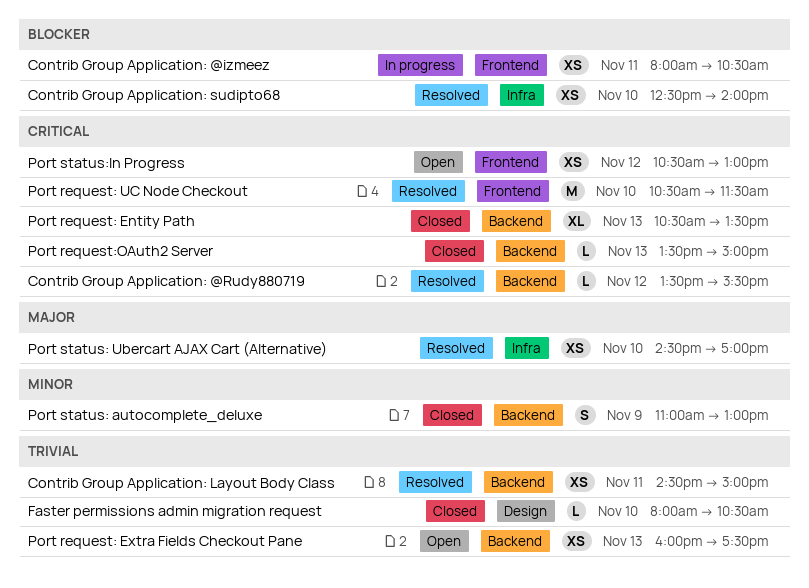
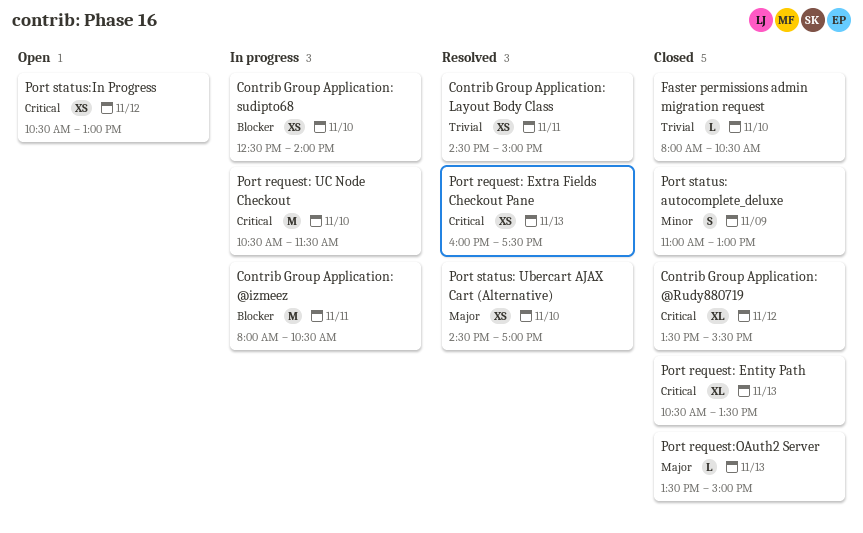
Contrib Group Application: @izmeez, estimate: XS -> M
Contrib Group Application: @Rudy880719, status: Resolved -> Closed
Contrib Group Application: @Rudy880719, estimate: L -> XL
Contrib Group Application: sudipto68, status: Resolved -> In progress
Port request: Extra Fields Checkout Pane, status: Open -> Resolved
Port request: Extra Fields Checkout Pane, priority: Trivial -> Critical
Port request: UC Node Checkout, status: Resolved -> In progress
Port request:OAuth2 Server, priority: Critical -> Major

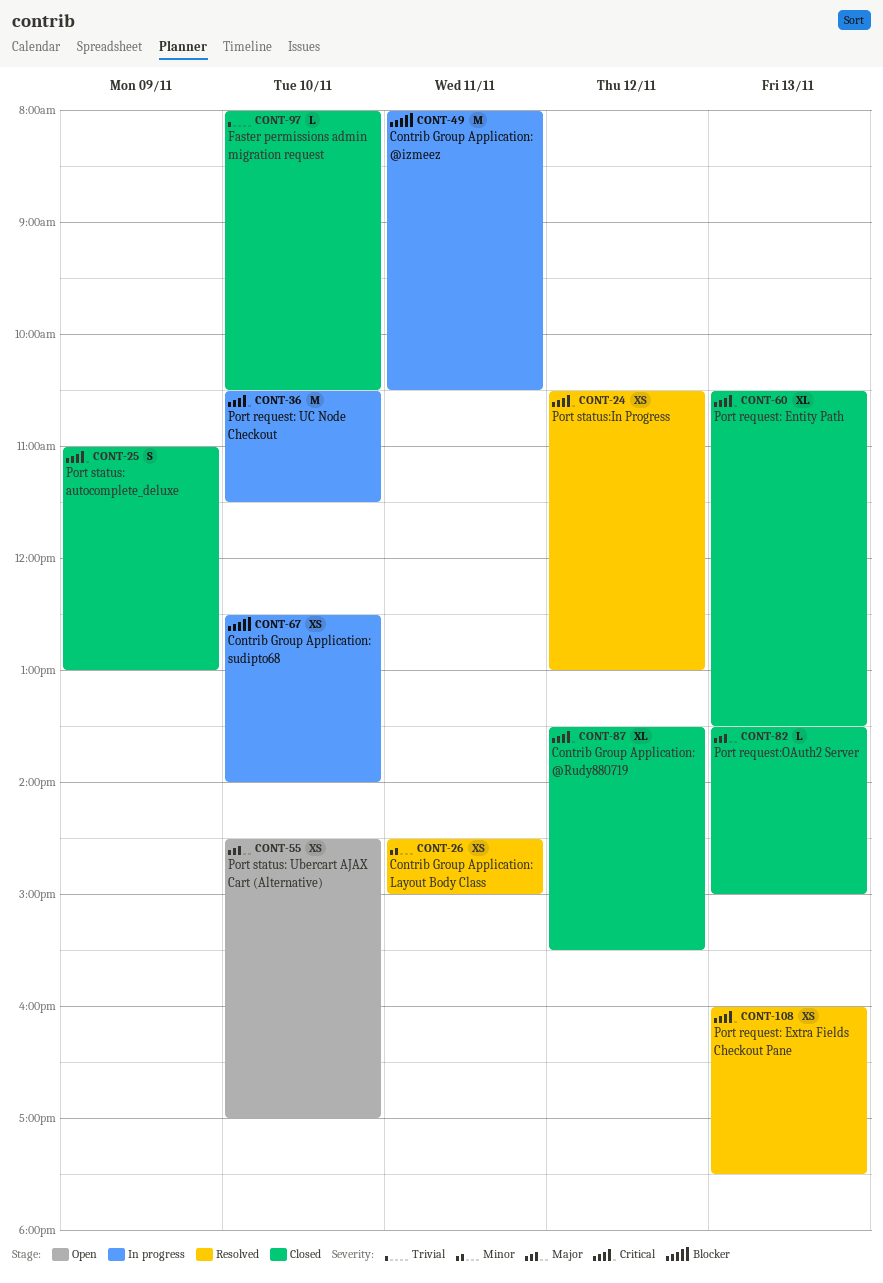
Contrib Group Application: Layout Body Class, priority: Trivial -> Minor
Port status: autocomplete_deluxe, priority: Minor -> Critical
Port status: Ubercart AJAX Cart (Alternative), status: Resolved -> Open
Port status:In Progress, status: Open -> Resolved

